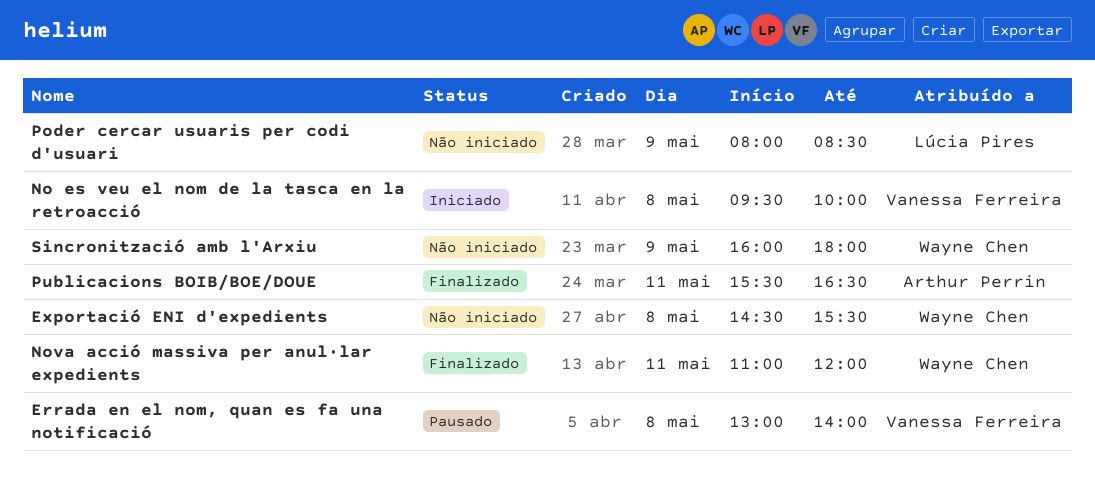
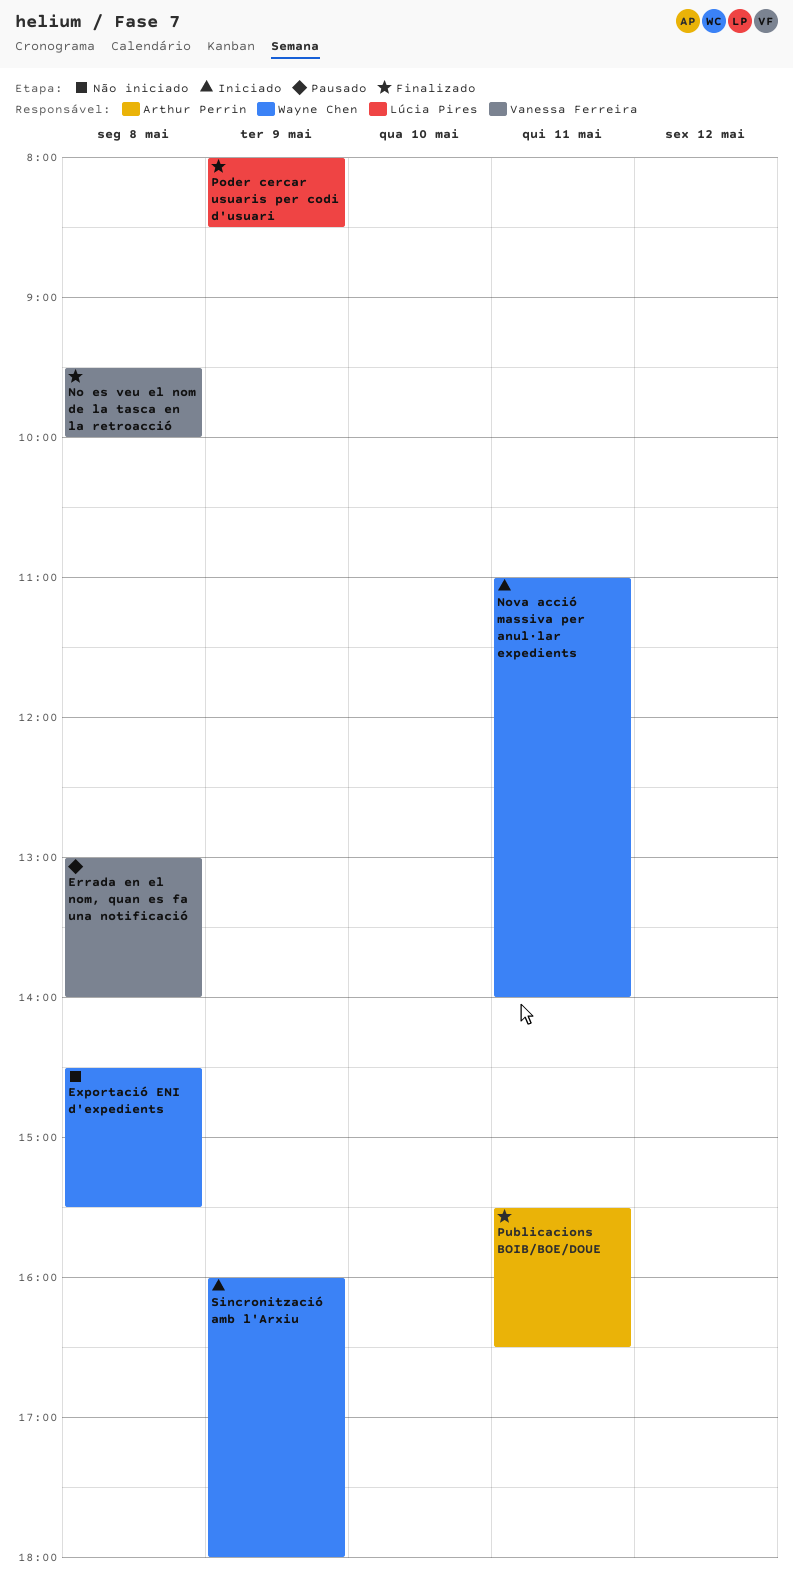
No es veu el nom de la tasca en la retroacció, status: Iniciado -> Finalizado
Nova acció massiva per anul·lar expedients, status: Finalizado -> Iniciado
Nova acció massiva per anul·lar expedients, ends: 12:00 -> 14:00
Poder cercar usuaris per codi d'usuari, status: Não iniciado -> Finalizado
Sincronització amb l'Arxiu, status: Não iniciado -> Iniciado

